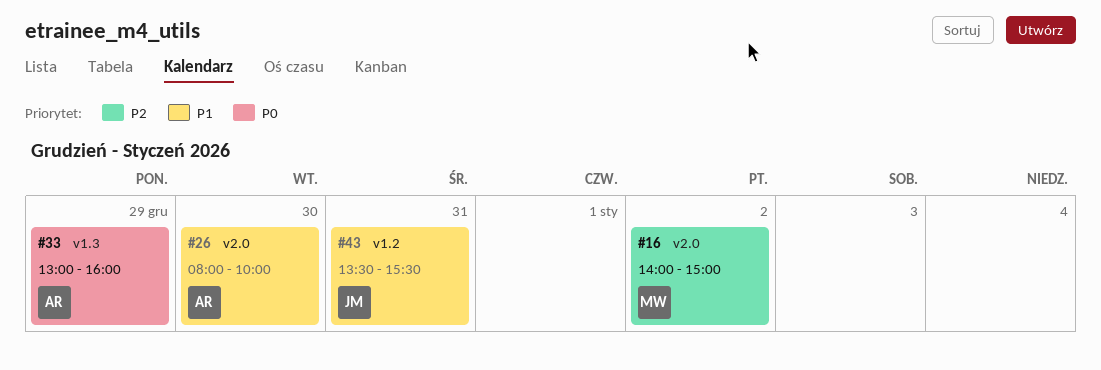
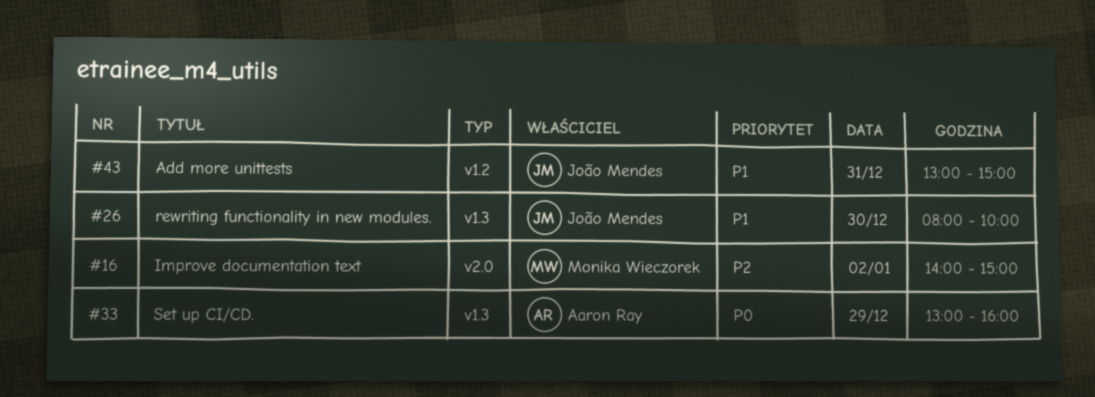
#26, owner: Aaron Ray -> João Mendes
#26, label: v2.0 -> v1.3
#43, begins: 13:30 -> 13:00
#43, ends: 15:30 -> 15:00

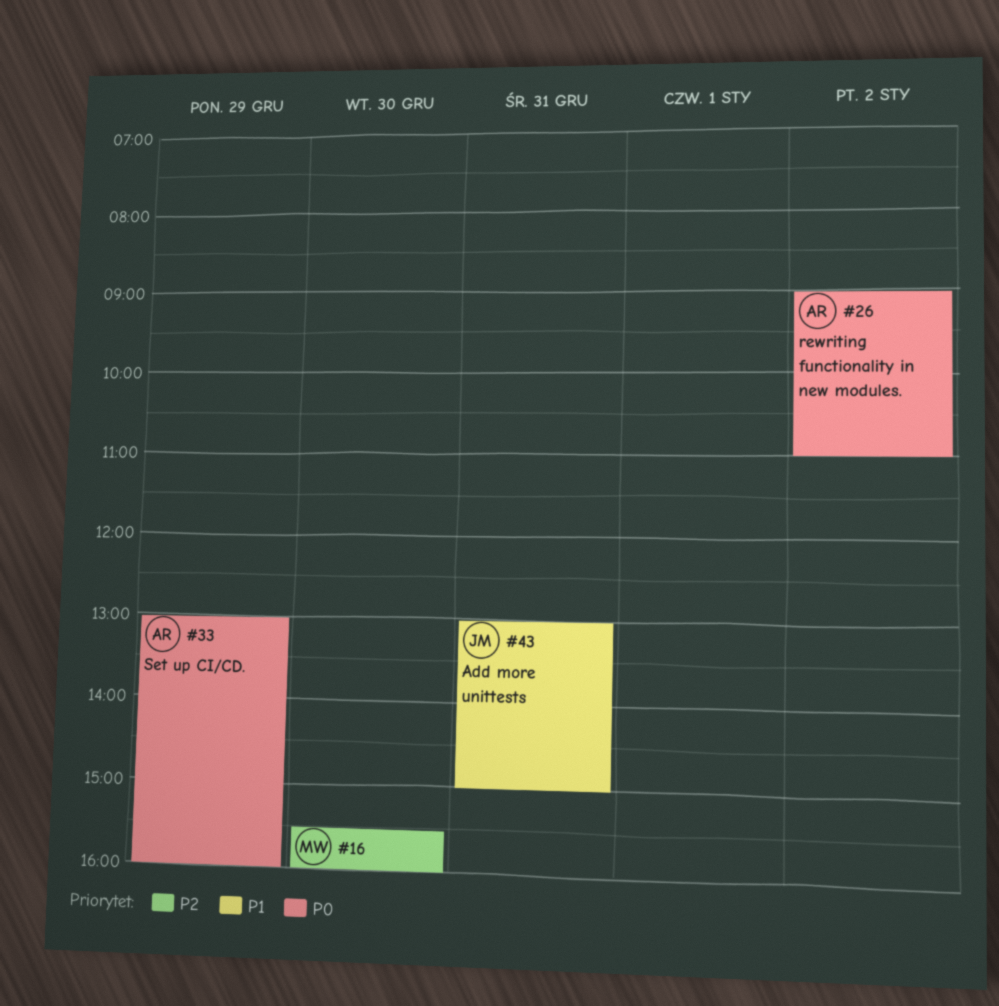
#16, day: Jan 2 -> Dec 30
#16, begins: 14:00 -> 15:30
#16, ends: 15:00 -> 16:00
#26, owner: João Mendes -> Aaron Ray
#26, priority: P1 -> P0
#26, day: Dec 30 -> Jan 2
#26, begins: 08:00 -> 09:00
#26, ends: 10:00 -> 11:00

